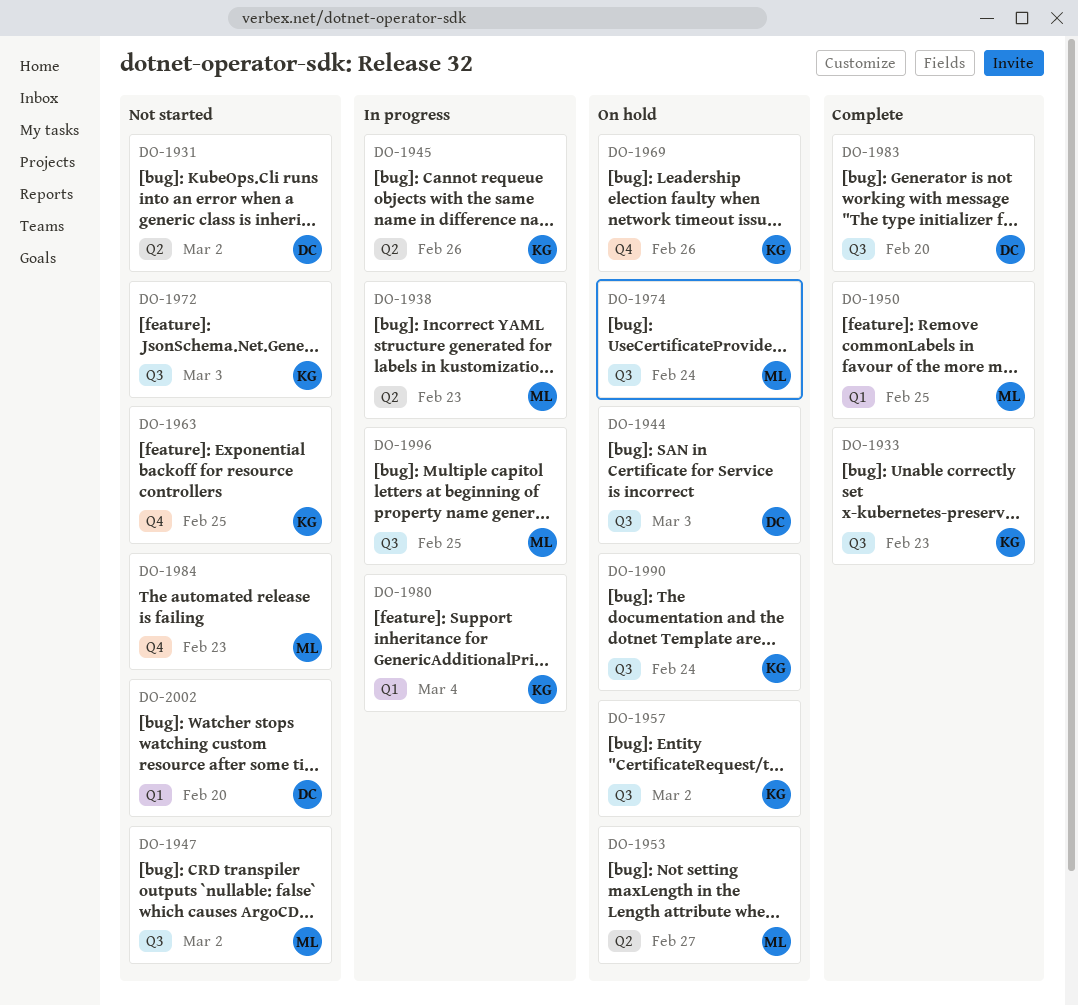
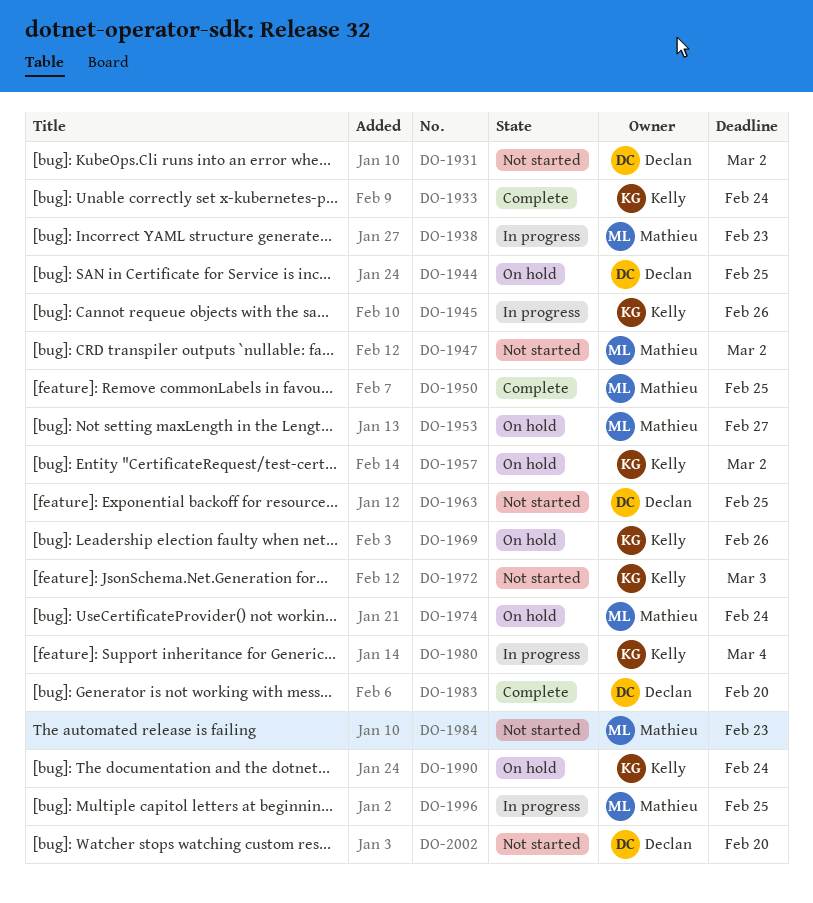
DO-1933, due: Feb 23 -> Feb 24
DO-1944, due: Mar 3 -> Feb 25
DO-1963, owner: Kelly -> Declan

